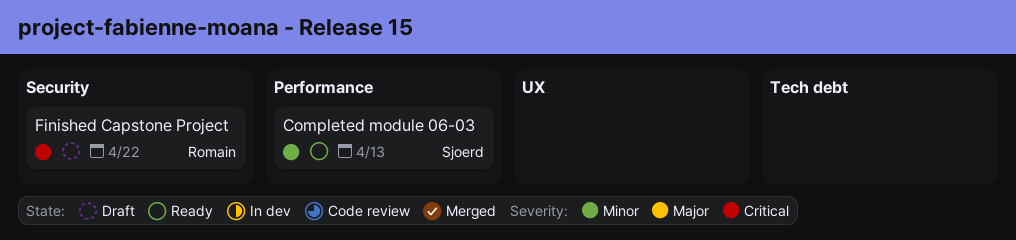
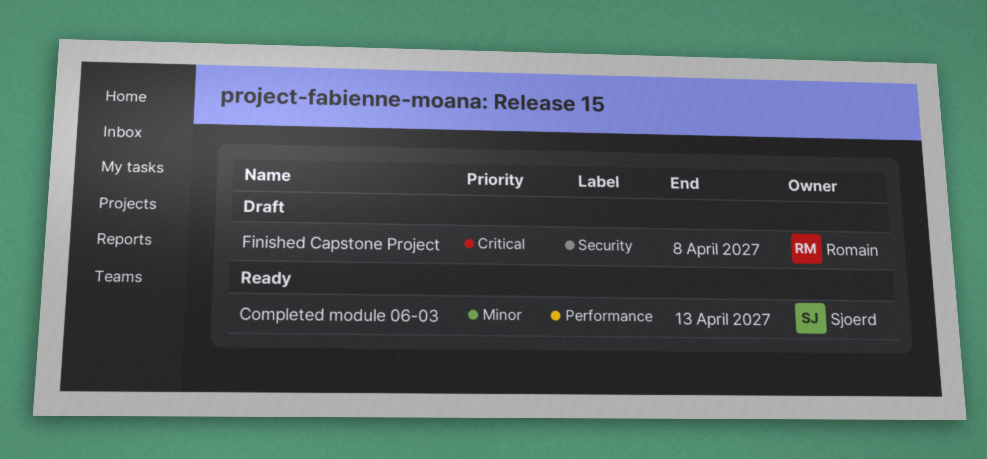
Finished Capstone Project, due: Apr 22 -> Apr 8

